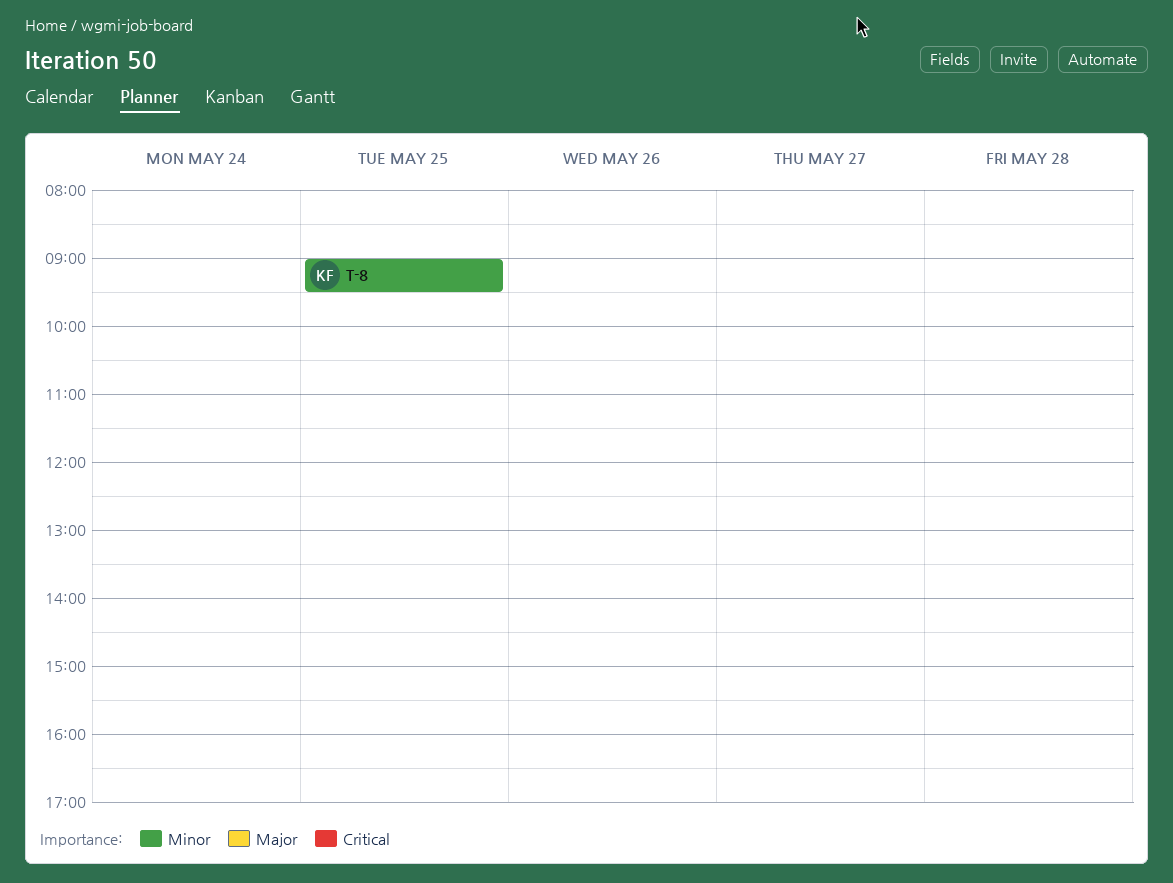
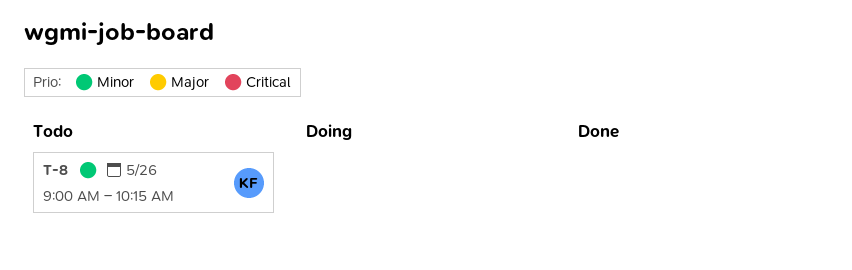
T-8, day: May 25 -> May 26
T-8, ends: 09:30 -> 10:15

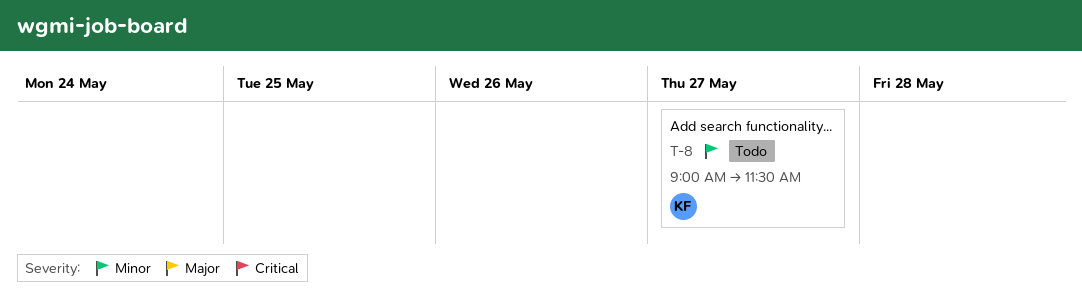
T-8, day: May 26 -> May 27
T-8, ends: 10:15 -> 11:30

